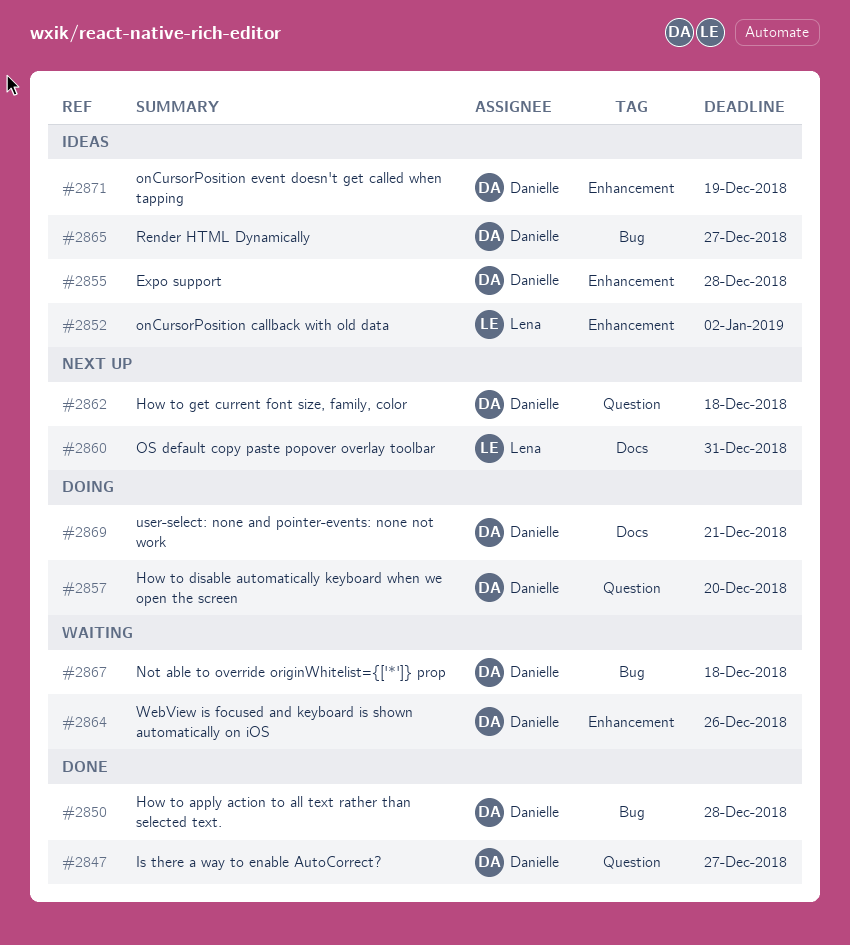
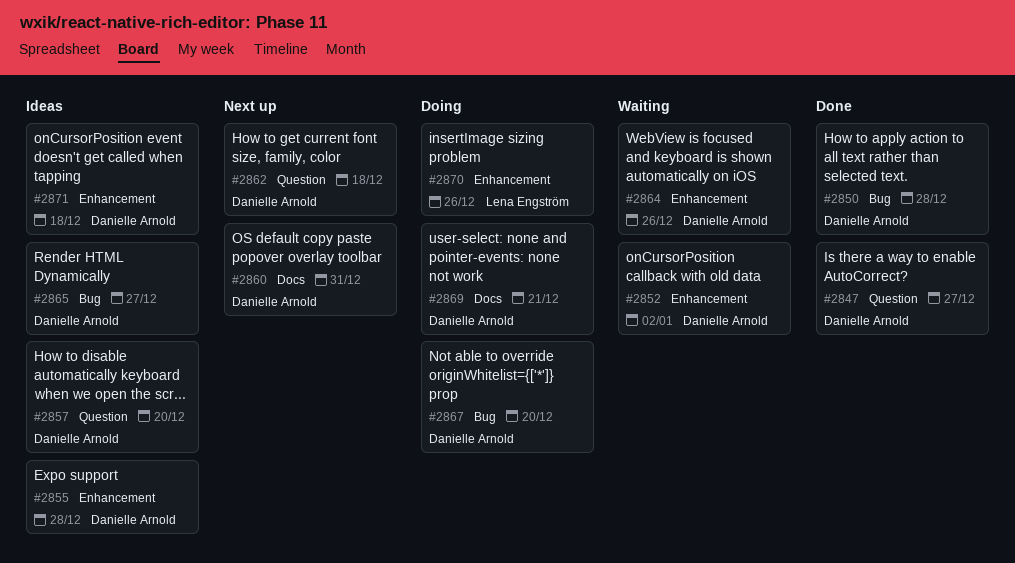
#2852, status: Ideas -> Waiting
#2852, owner: Lena Engström -> Danielle Arnold
#2857, status: Doing -> Ideas
#2860, owner: Lena Engström -> Danielle Arnold
#2867, status: Waiting -> Doing
#2867, due: Dec 18 -> Dec 20
#2870: none -> present
#2871, due: Dec 19 -> Dec 18

